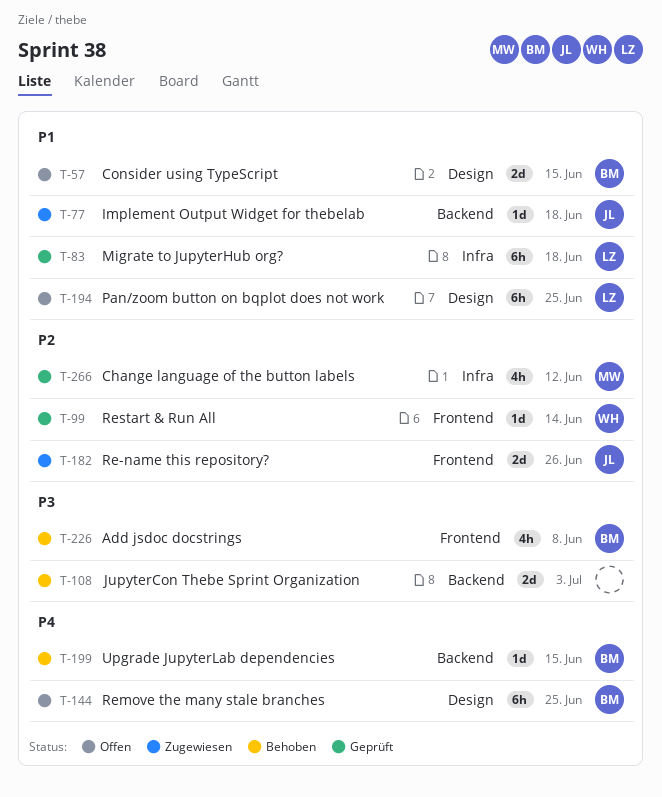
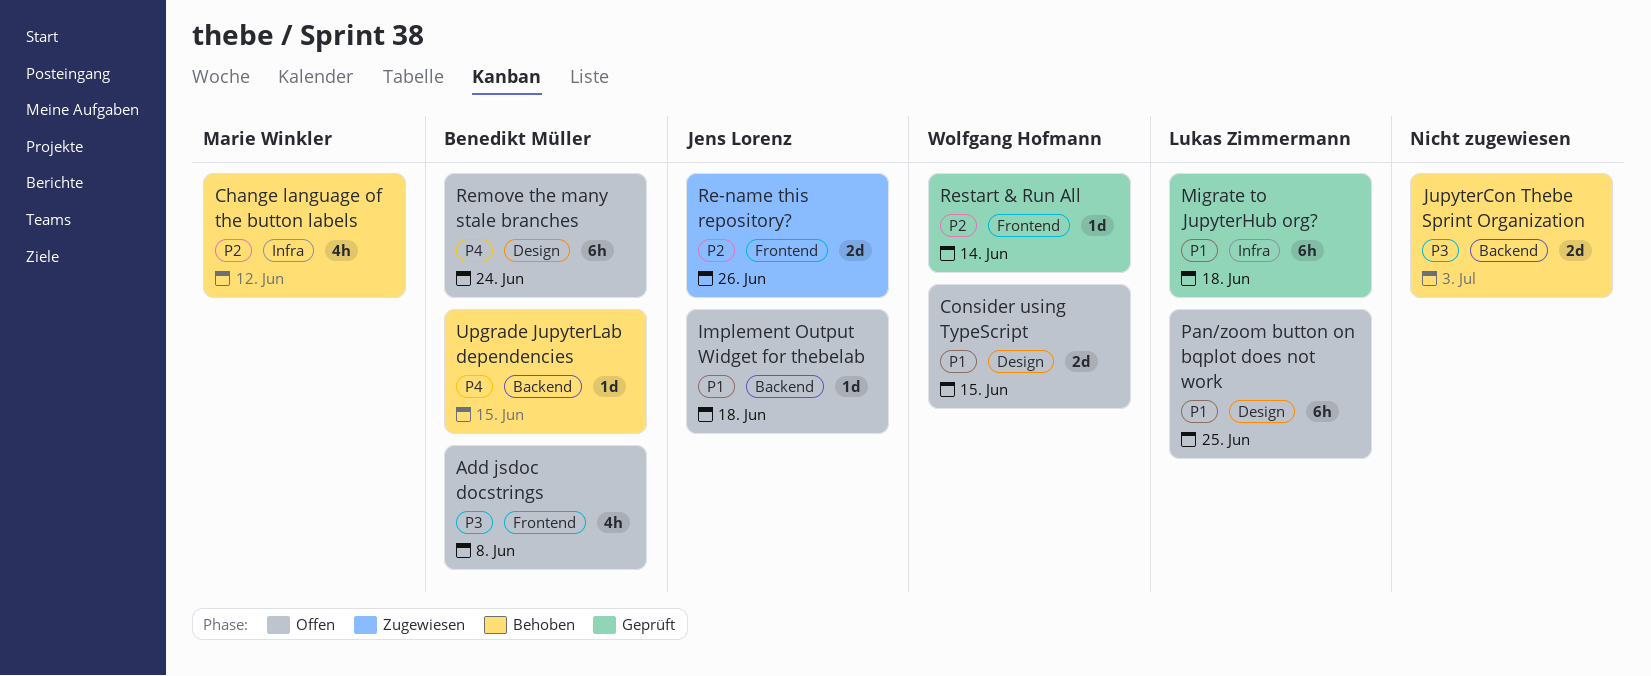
Add jsdoc docstrings, status: Behoben -> Offen
Change language of the button labels, status: Geprüft -> Behoben
Consider using TypeScript, owner: Benedikt Müller -> Wolfgang Hofmann
Implement Output Widget for thebelab, status: Zugewiesen -> Offen
Remove the many stale branches, due: Jun 25 -> Jun 24

